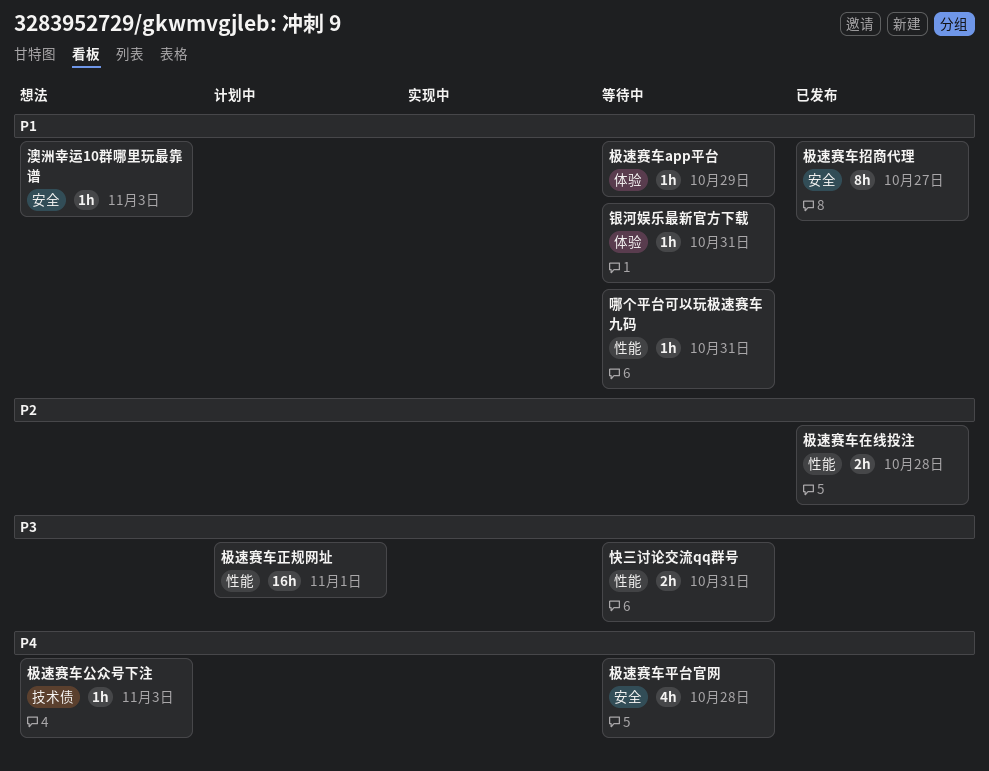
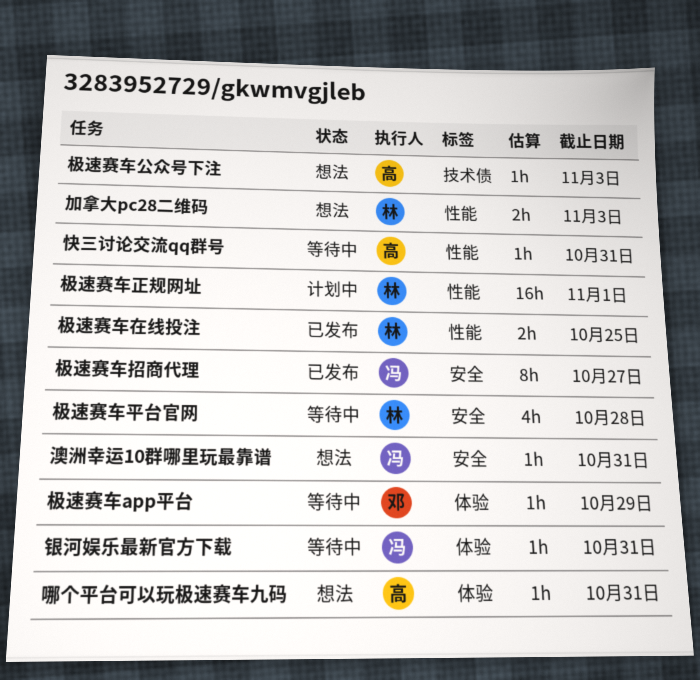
加拿大pc28二维码: none -> present
哪个平台可以玩极速赛车九码, status: 等待中 -> 想法
哪个平台可以玩极速赛车九码, label: 性能 -> 体验
快三讨论交流qq群号, estimate: 2h -> 1h
极速赛车在线投注, due: Oct 28 -> Oct 25
澳洲幸运10群哪里玩最靠谱, due: Nov 3 -> Oct 31

